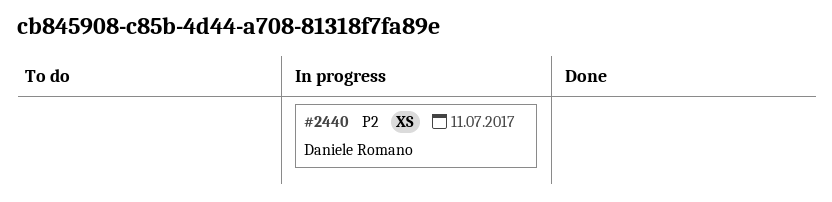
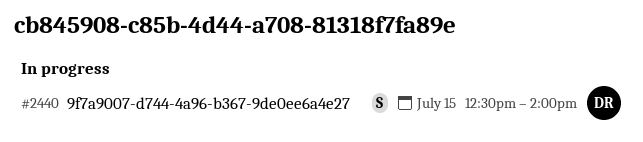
#2440, estimate: XS -> S
#2440, day: Jul 11 -> Jul 15

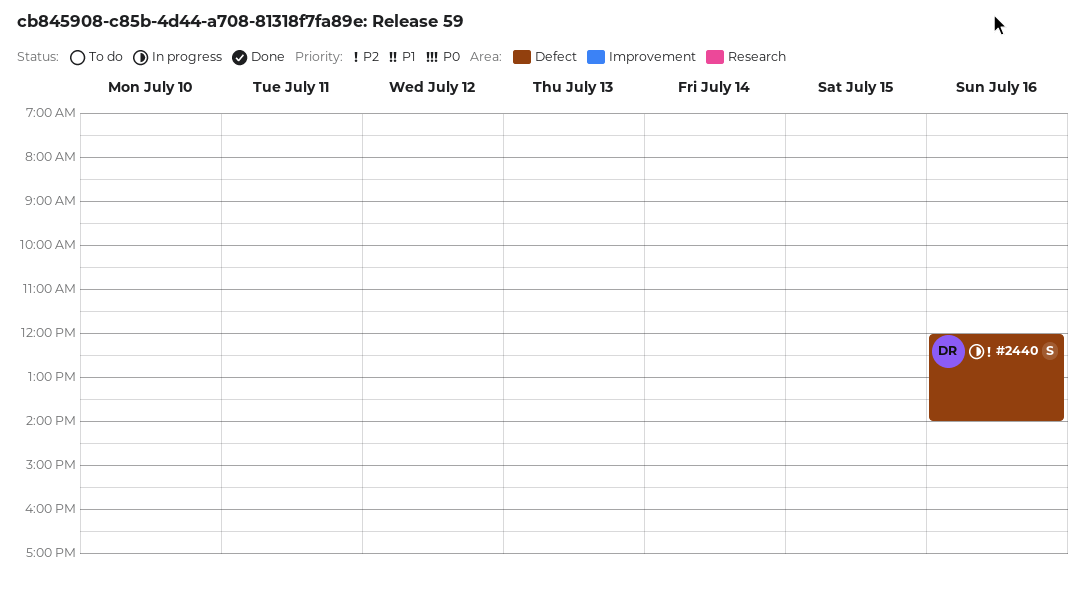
#2440, day: Jul 15 -> Jul 16
#2440, begins: 12:30 -> 12:00

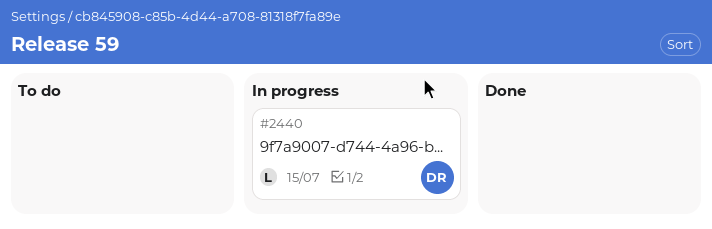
#2440, estimate: S -> L
#2440, day: Jul 16 -> Jul 15

